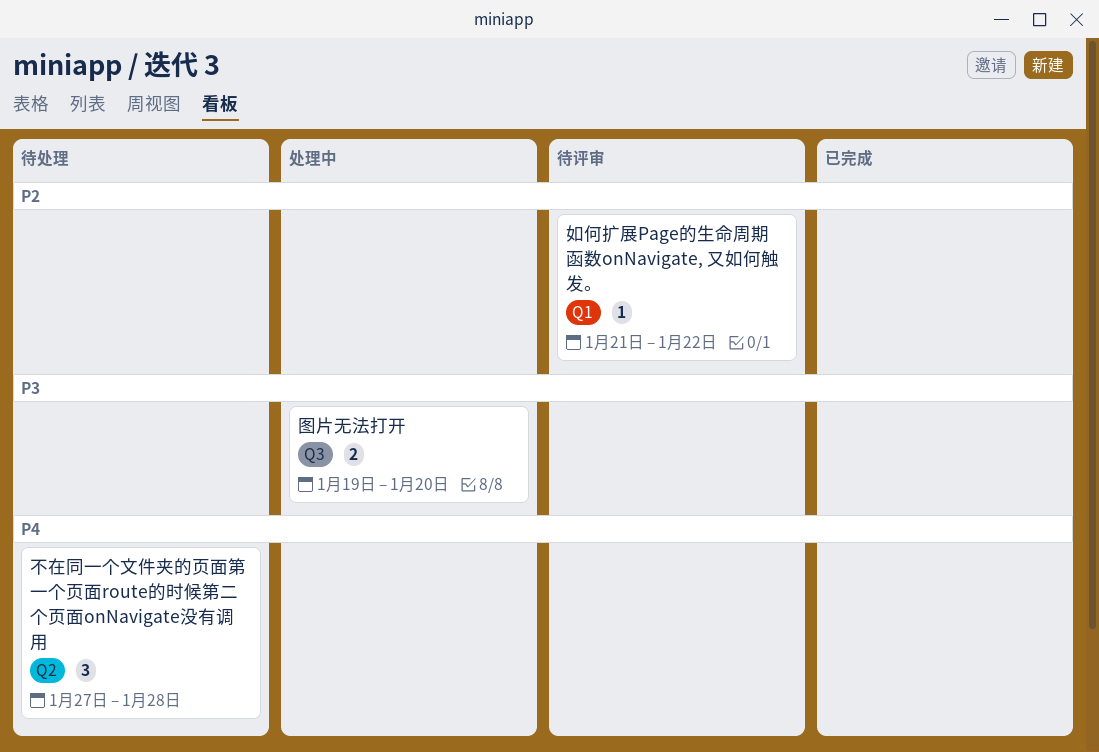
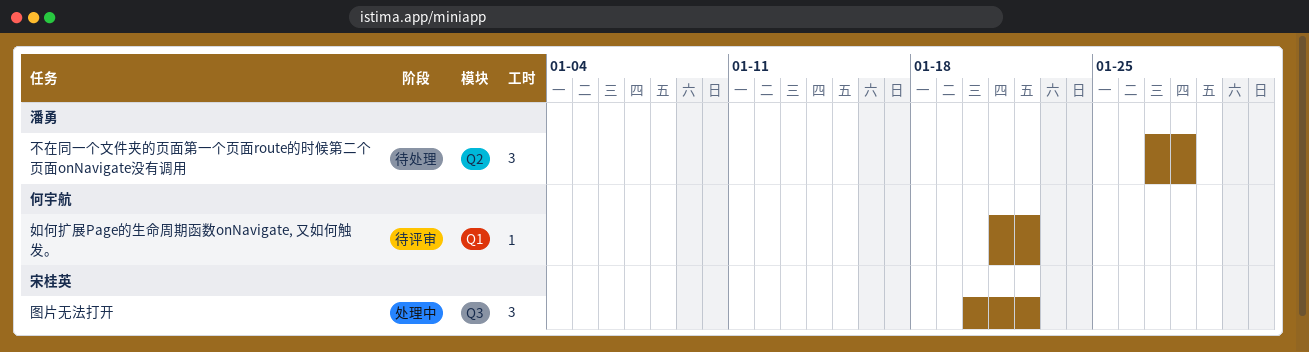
图片无法打开, estimate: 2 -> 3
图片无法打开, start: Jan 19 -> Jan 20
图片无法打开, due: Jan 20 -> Jan 22

